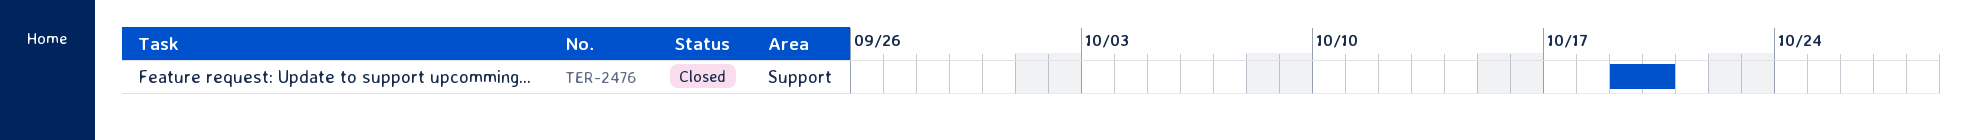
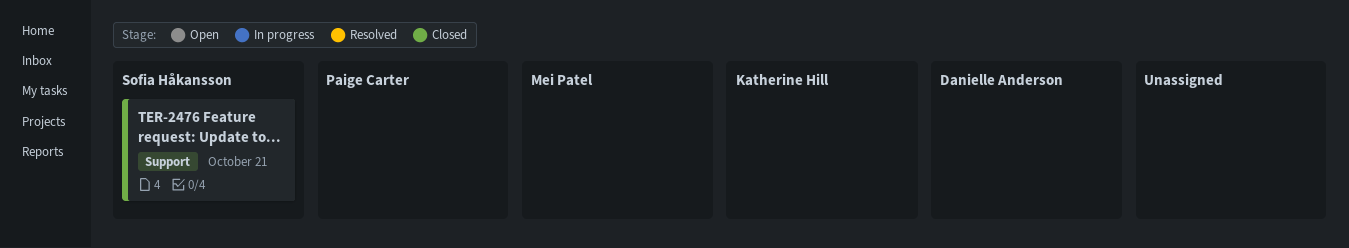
TER-2476, due: Oct 20 -> Oct 21

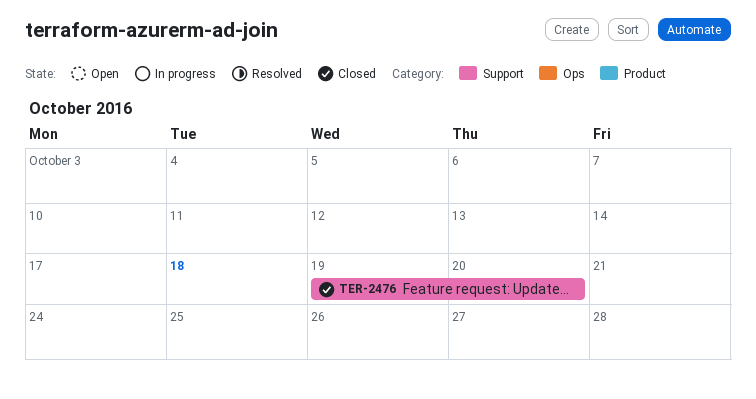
TER-2476, due: Oct 21 -> Oct 20

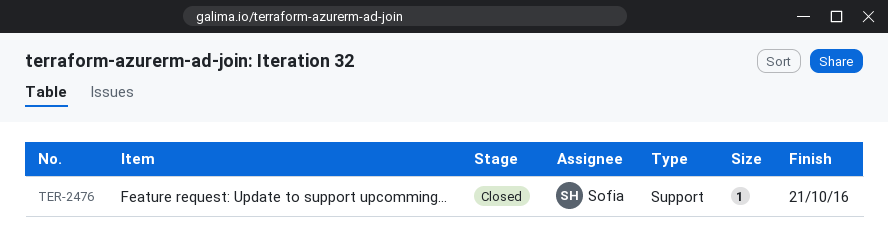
TER-2476, due: Oct 20 -> Oct 21

